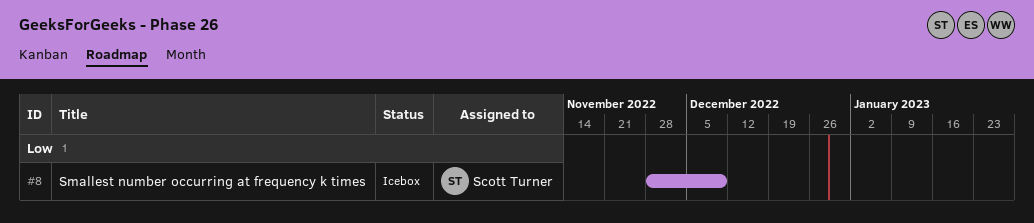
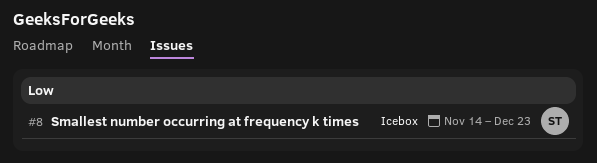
#8, start: Nov 28 -> Nov 14
#8, due: Dec 9 -> Dec 23

